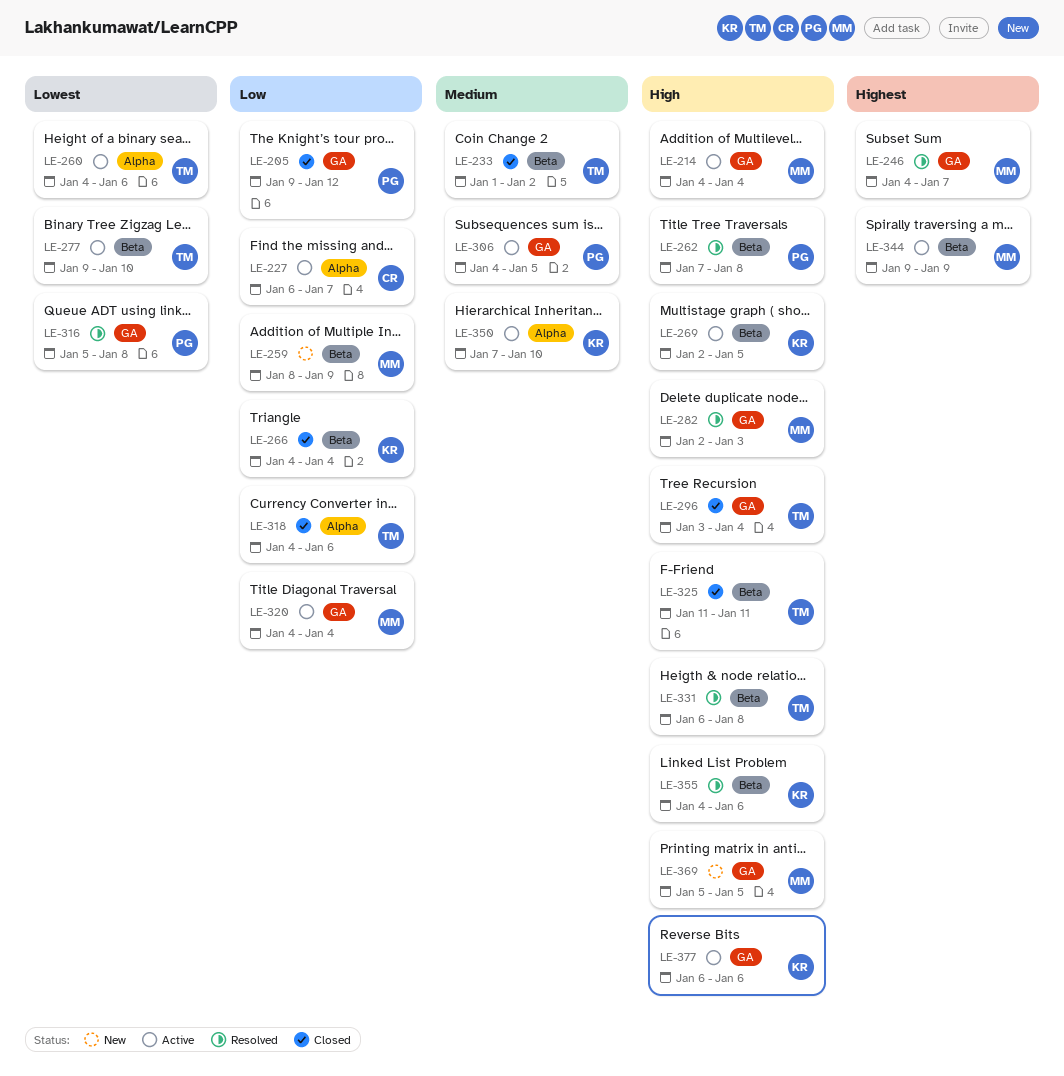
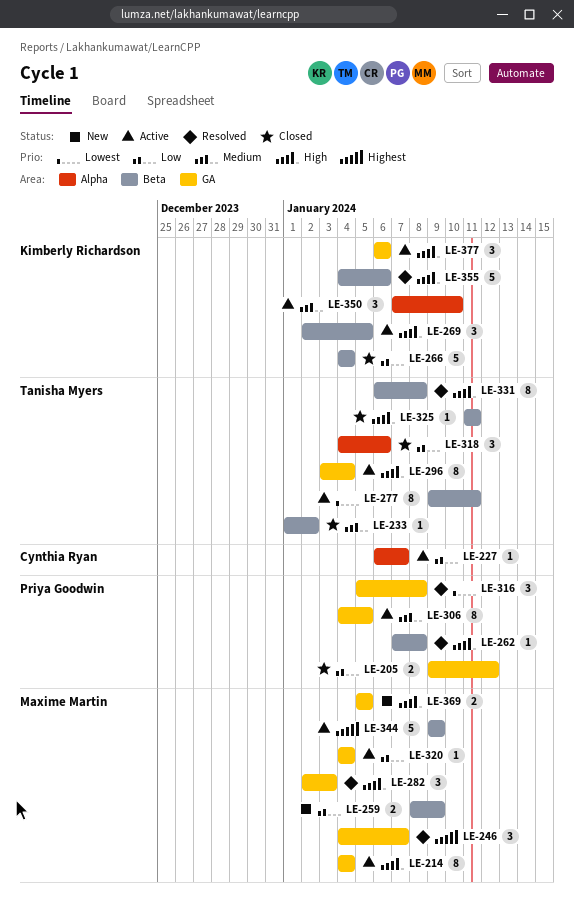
LE-260: present -> none
LE-277, due: Jan 10 -> Jan 11
LE-296, status: Closed -> Active

